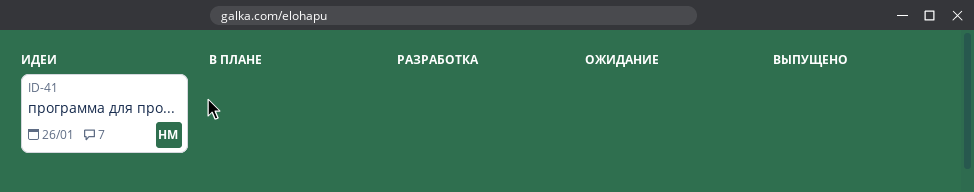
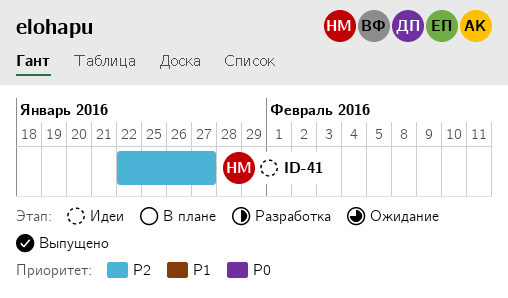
ID-41, due: Jan 26 -> Jan 27

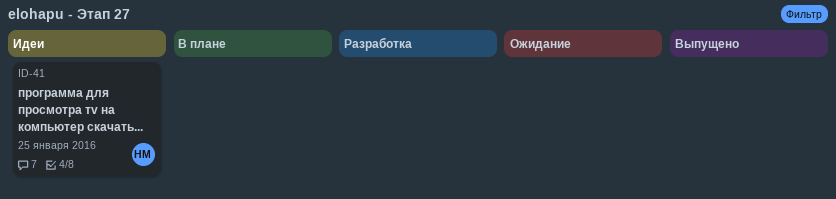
ID-41, due: Jan 27 -> Jan 25

